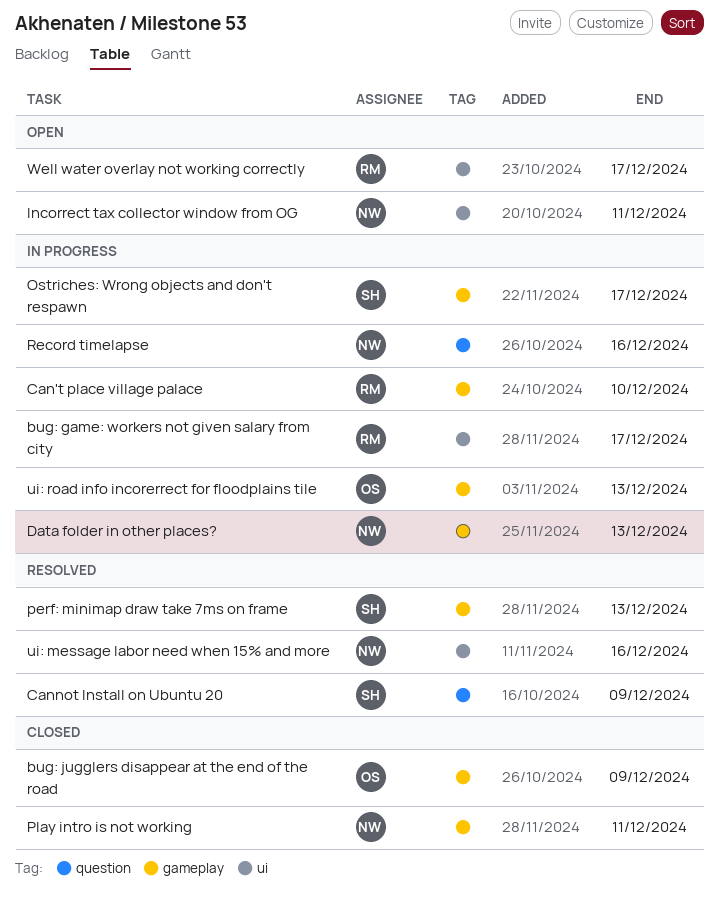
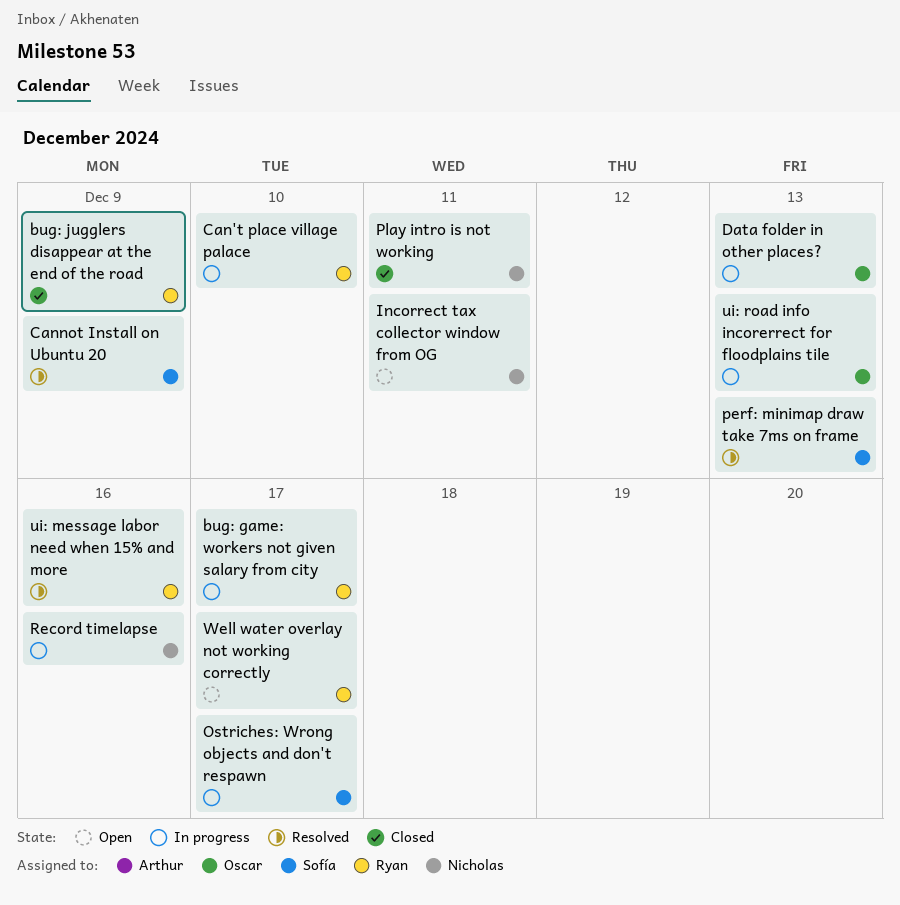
bug: jugglers disappear at the end of the road, owner: Oscar -> Ryan
Data folder in other places?, owner: Nicholas -> Oscar
ui: message labor need when 15% and more, owner: Nicholas -> Ryan

